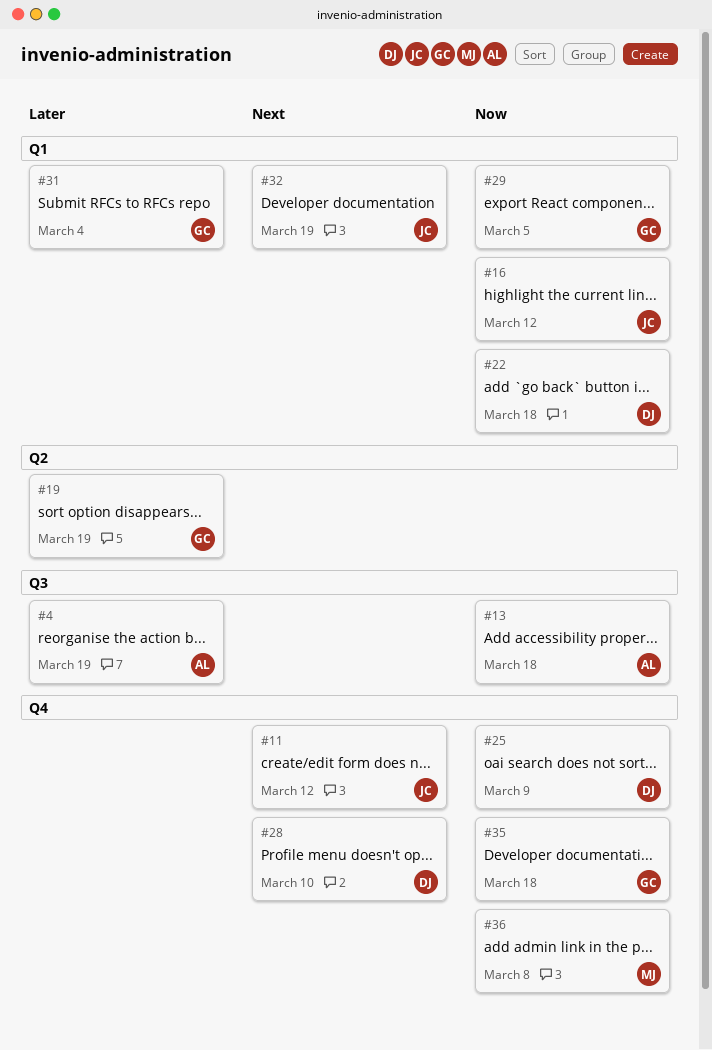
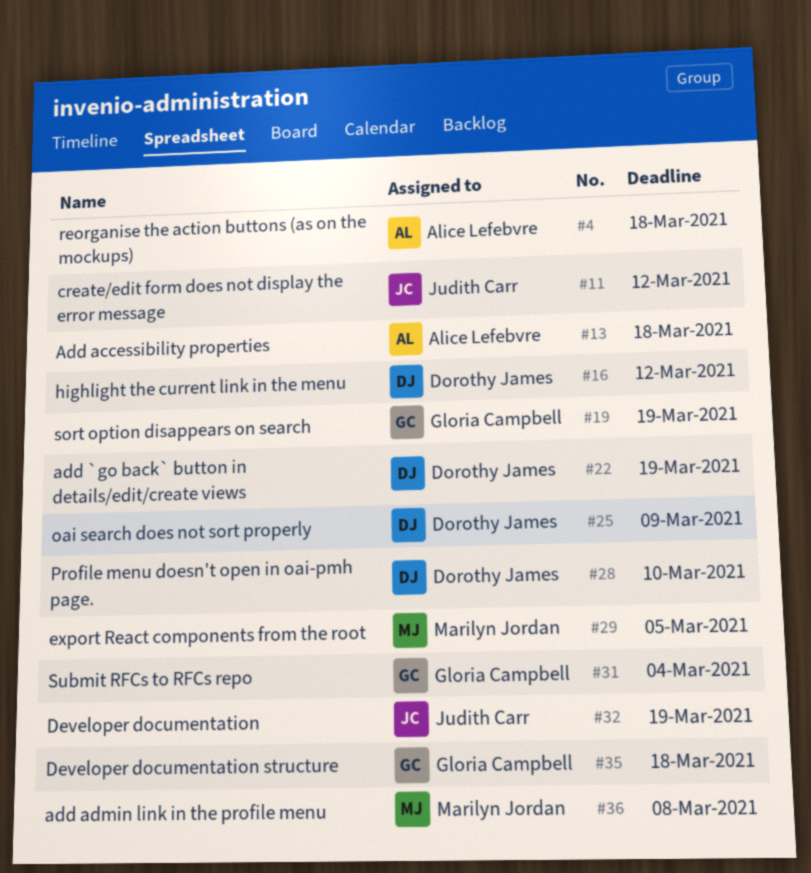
#4, due: Mar 19 -> Mar 18
#16, owner: Judith Carr -> Dorothy James
#22, due: Mar 18 -> Mar 19
#29, owner: Gloria Campbell -> Marilyn Jordan

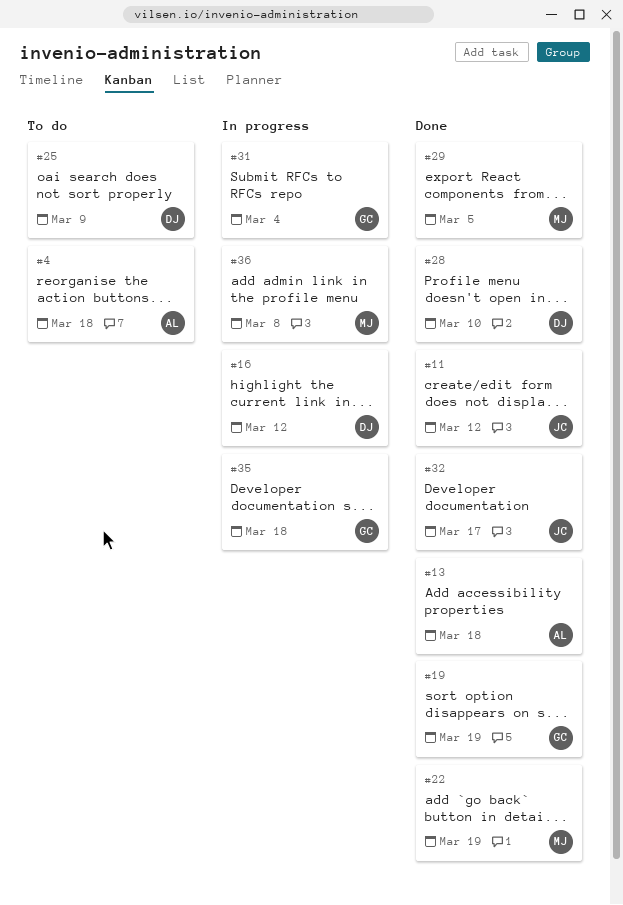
#22, owner: Dorothy James -> Marilyn Jordan
#32, due: Mar 19 -> Mar 17

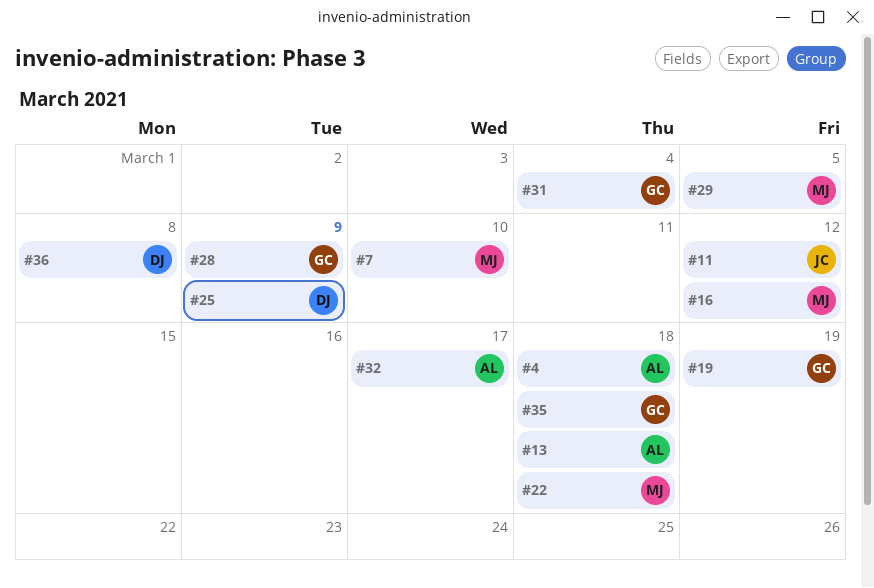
#7: none -> present
#16, owner: DJ -> MJ
#22, due: Mar 19 -> Mar 18
#28, owner: DJ -> GC
#28, due: Mar 10 -> Mar 9
#32, owner: JC -> AL
#36, owner: MJ -> DJ

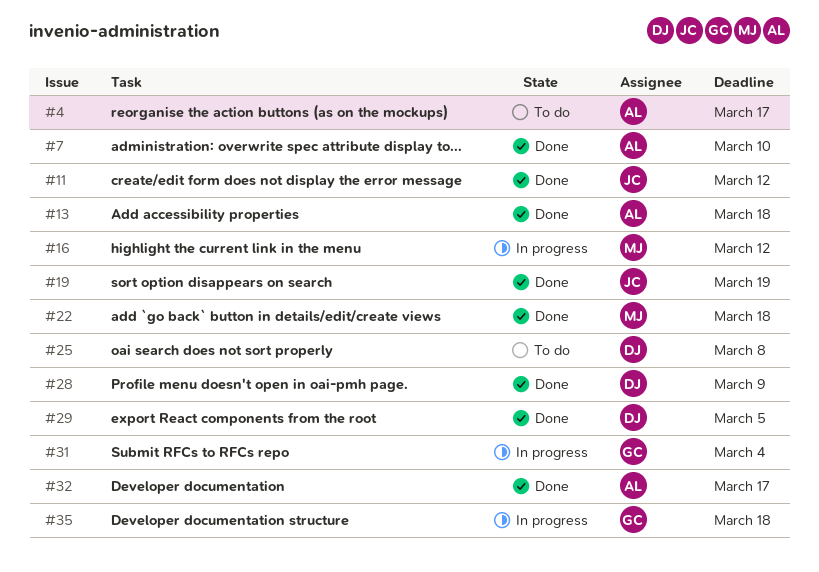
#4, due: Mar 18 -> Mar 17
#7, owner: MJ -> AL
#19, owner: GC -> JC
#25, due: Mar 9 -> Mar 8
#28, owner: GC -> DJ
#29, owner: MJ -> DJ
#36: present -> none

